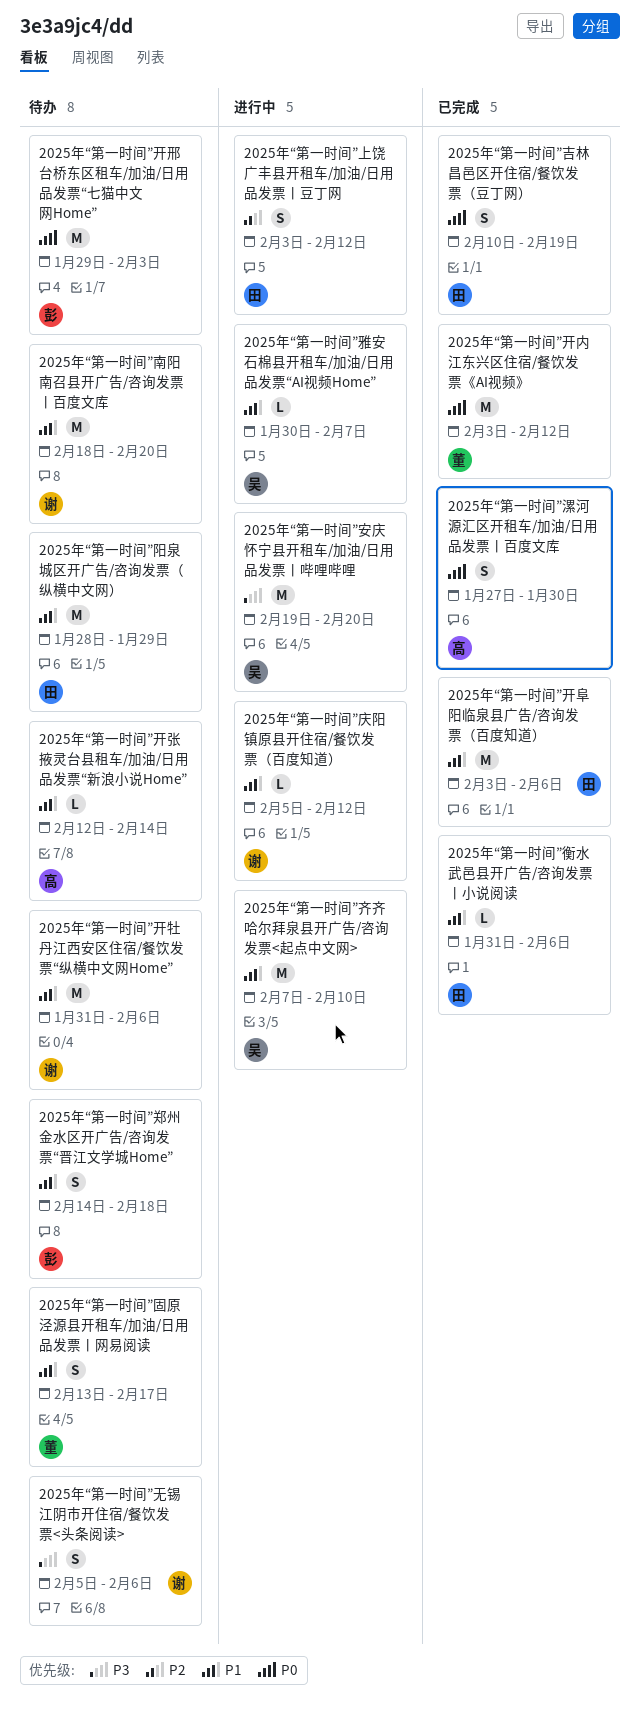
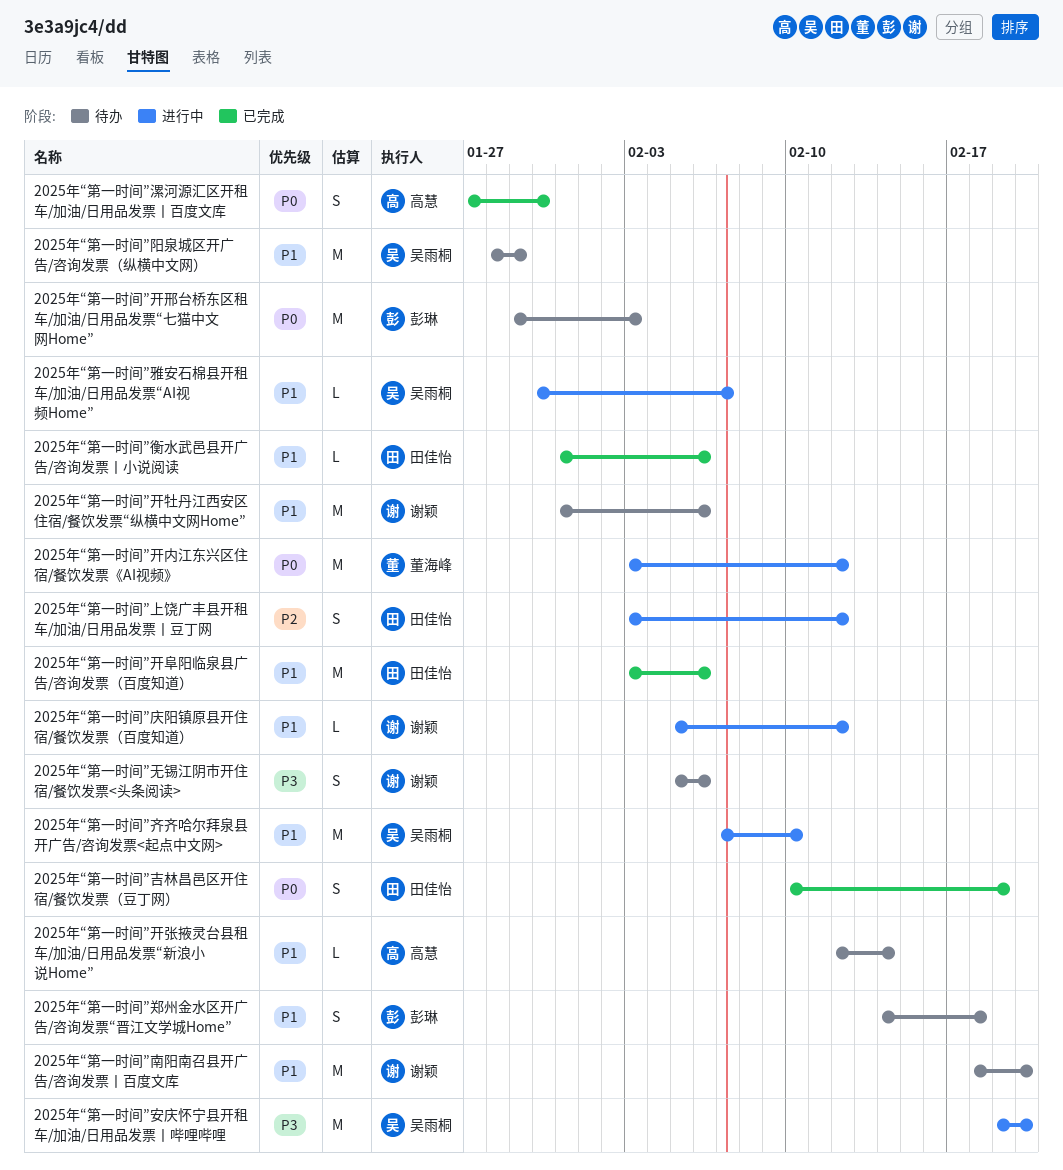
2025年“第一时间”固原泾源县开租车/加油/日用品发票丨网易阅读: present -> none
2025年“第一时间”开内江东兴区住宿/餐饮发票《AI视频》, status: 已完成 -> 进行中
2025年“第一时间”阳泉城区开广告/咨询发票（纵横中文网）, owner: 田佳怡 -> 吴雨桐

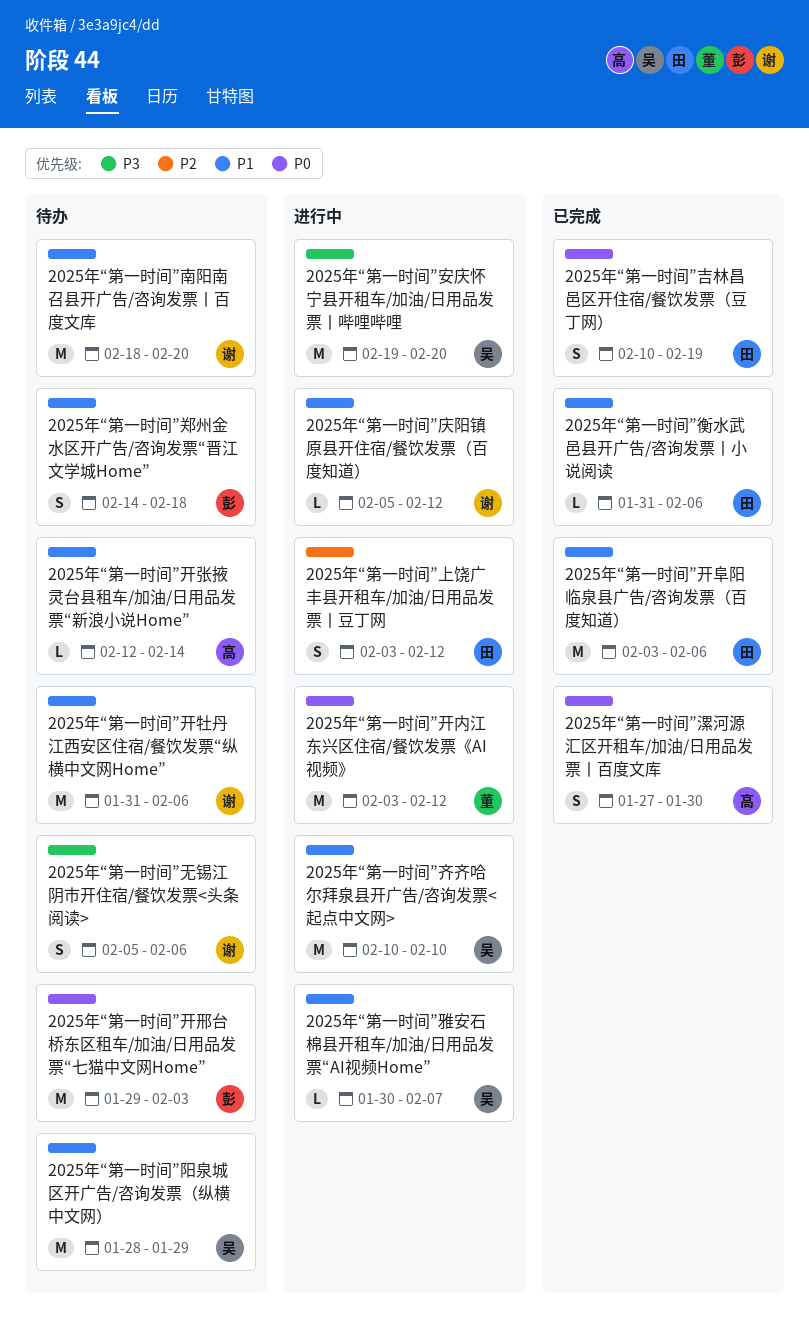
2025年“第一时间”齐齐哈尔拜泉县开广告/咨询发票<起点中文网>, start: Feb 7 -> Feb 10

